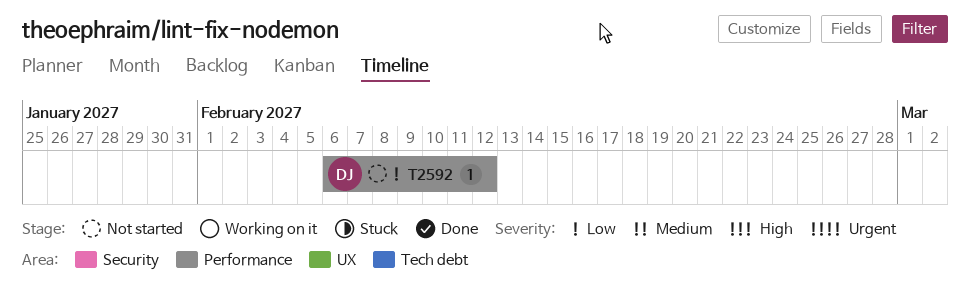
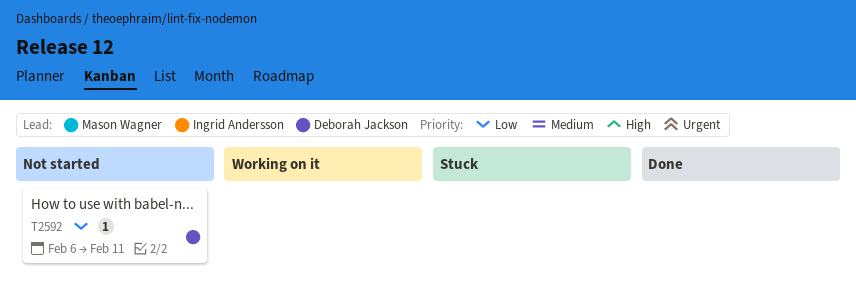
T2592, due: Feb 12 -> Feb 11

